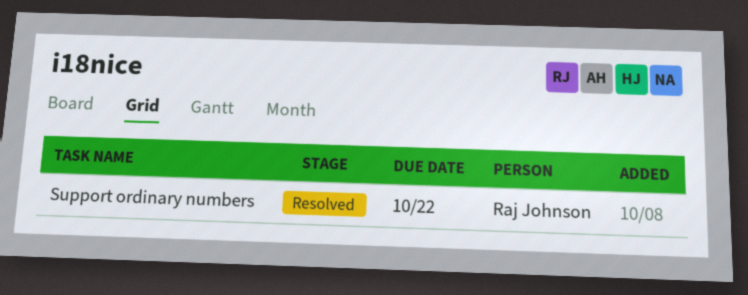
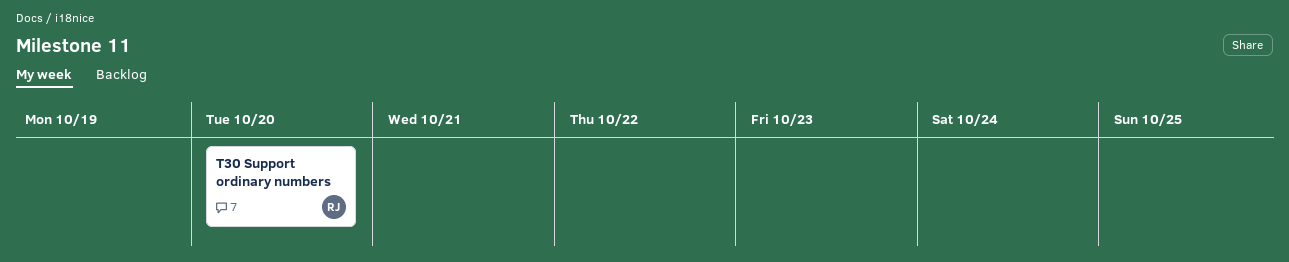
Support ordinary numbers, due: Oct 22 -> Oct 20

